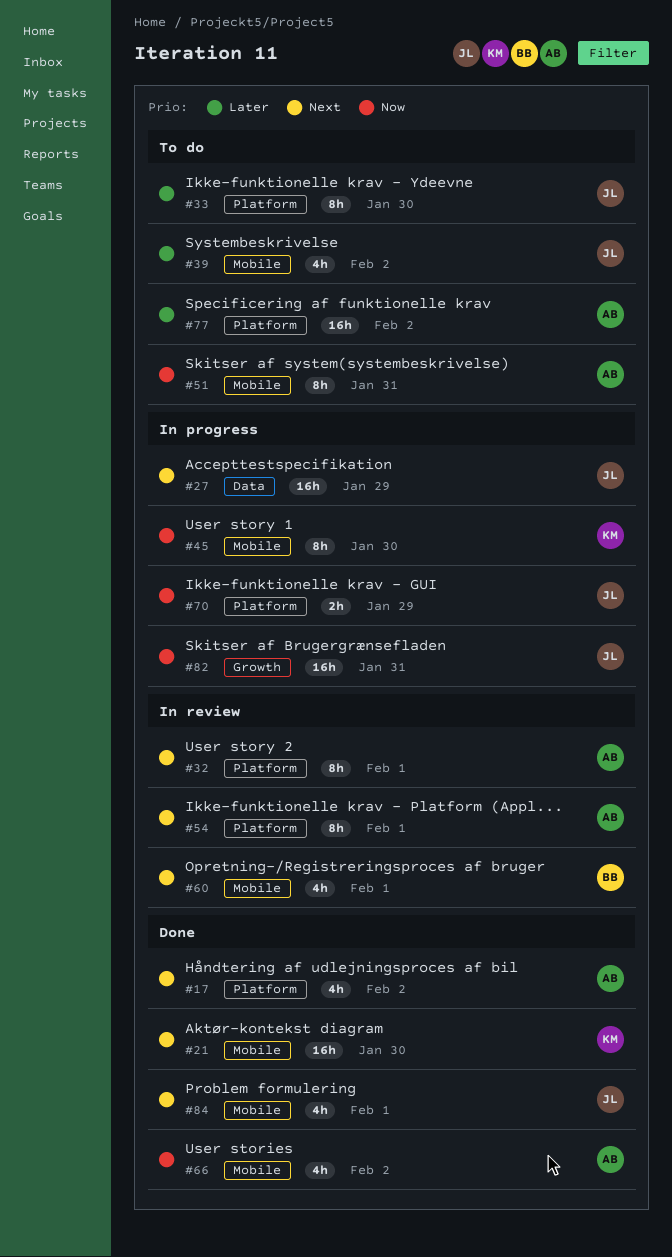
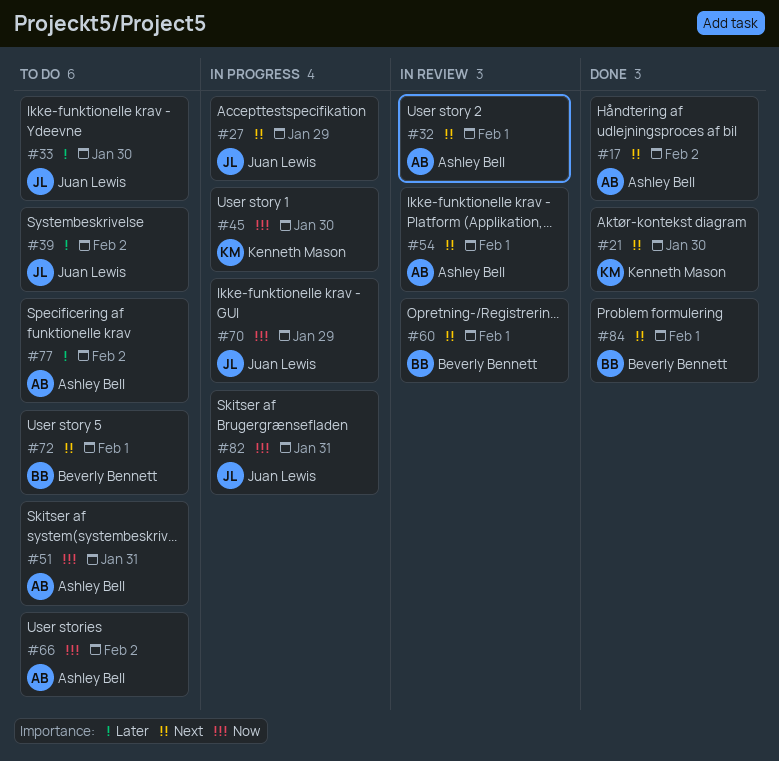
#66, status: Done -> To do
#72: none -> present
#84, owner: Juan Lewis -> Beverly Bennett

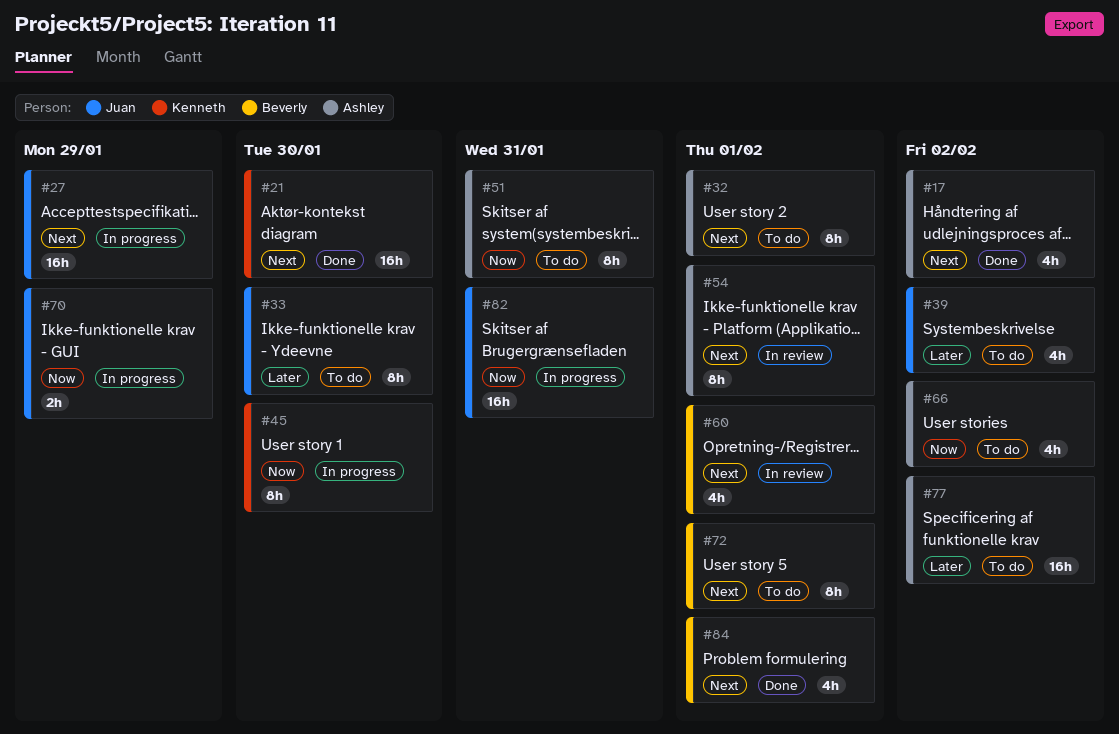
#32, status: In review -> To do

